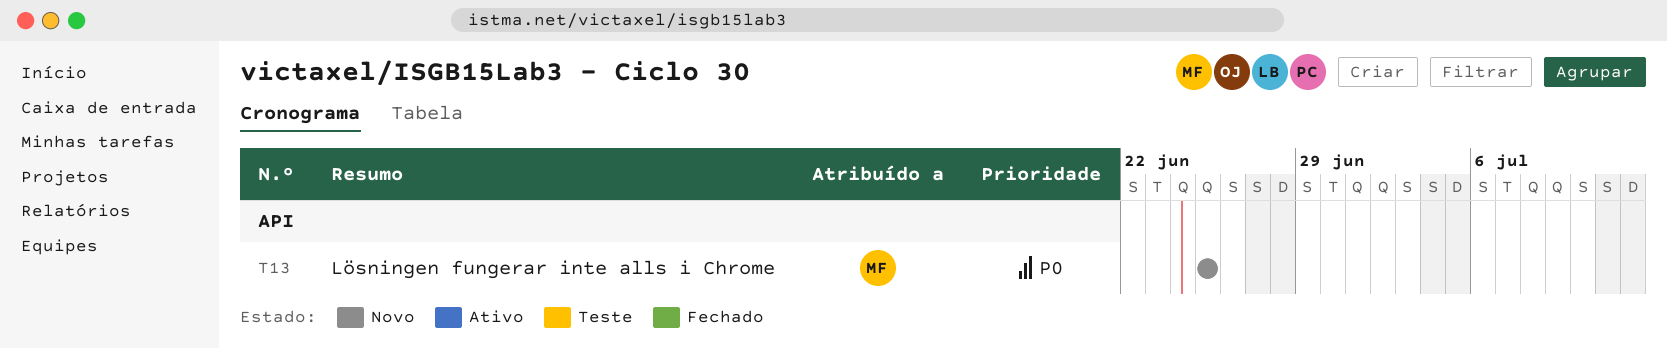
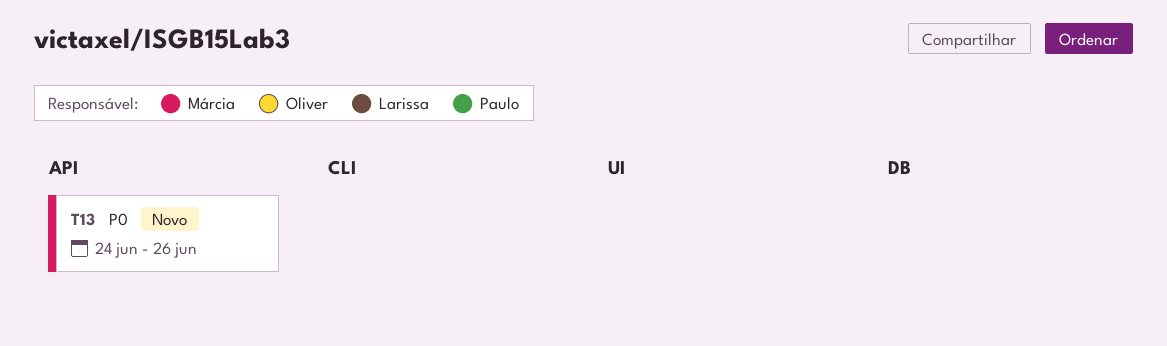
T13, start: Jun 25 -> Jun 24
T13, due: Jun 25 -> Jun 26

